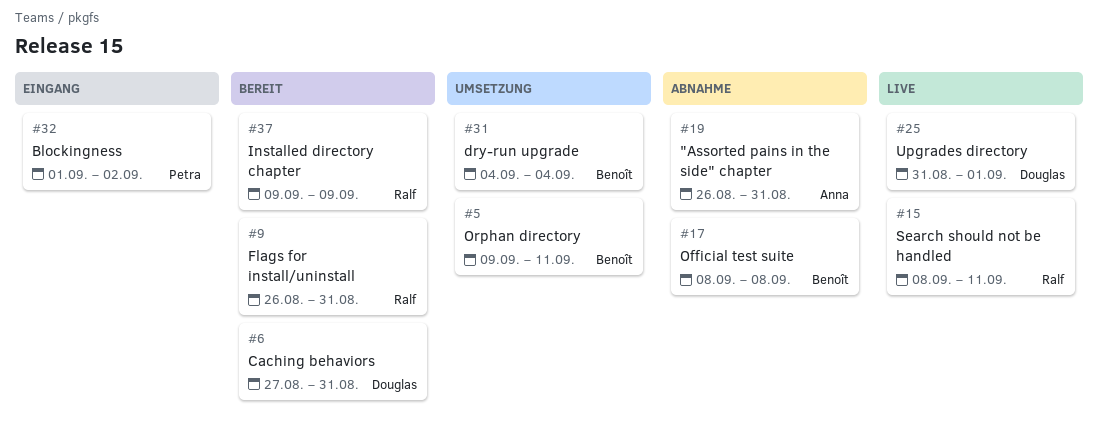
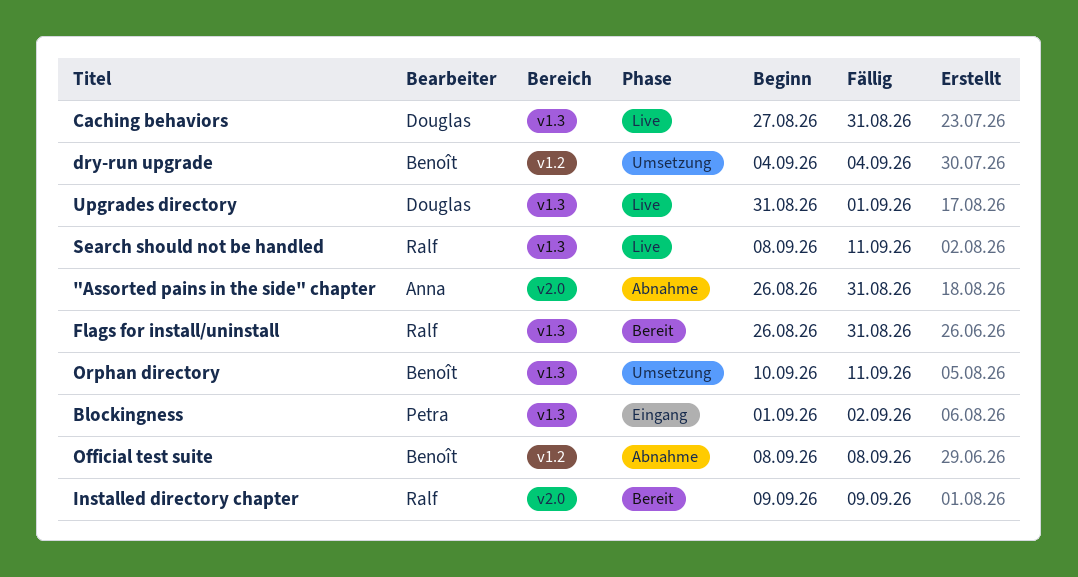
Caching behaviors, status: Bereit -> Live
Orphan directory, start: Sep 9 -> Sep 10

